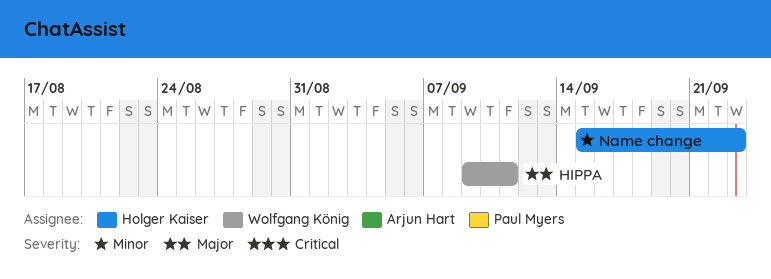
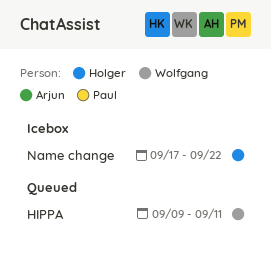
Name change, start: Sep 15 -> Sep 17
Name change, due: Sep 23 -> Sep 22

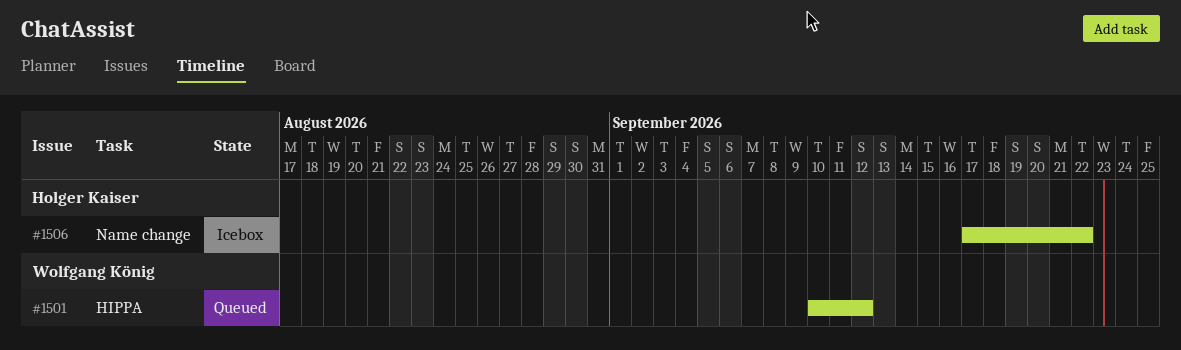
HIPPA, start: Sep 9 -> Sep 10
HIPPA, due: Sep 11 -> Sep 12

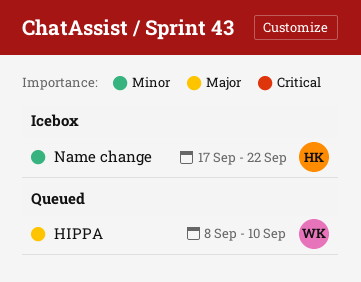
HIPPA, start: Sep 10 -> Sep 8
HIPPA, due: Sep 12 -> Sep 10

